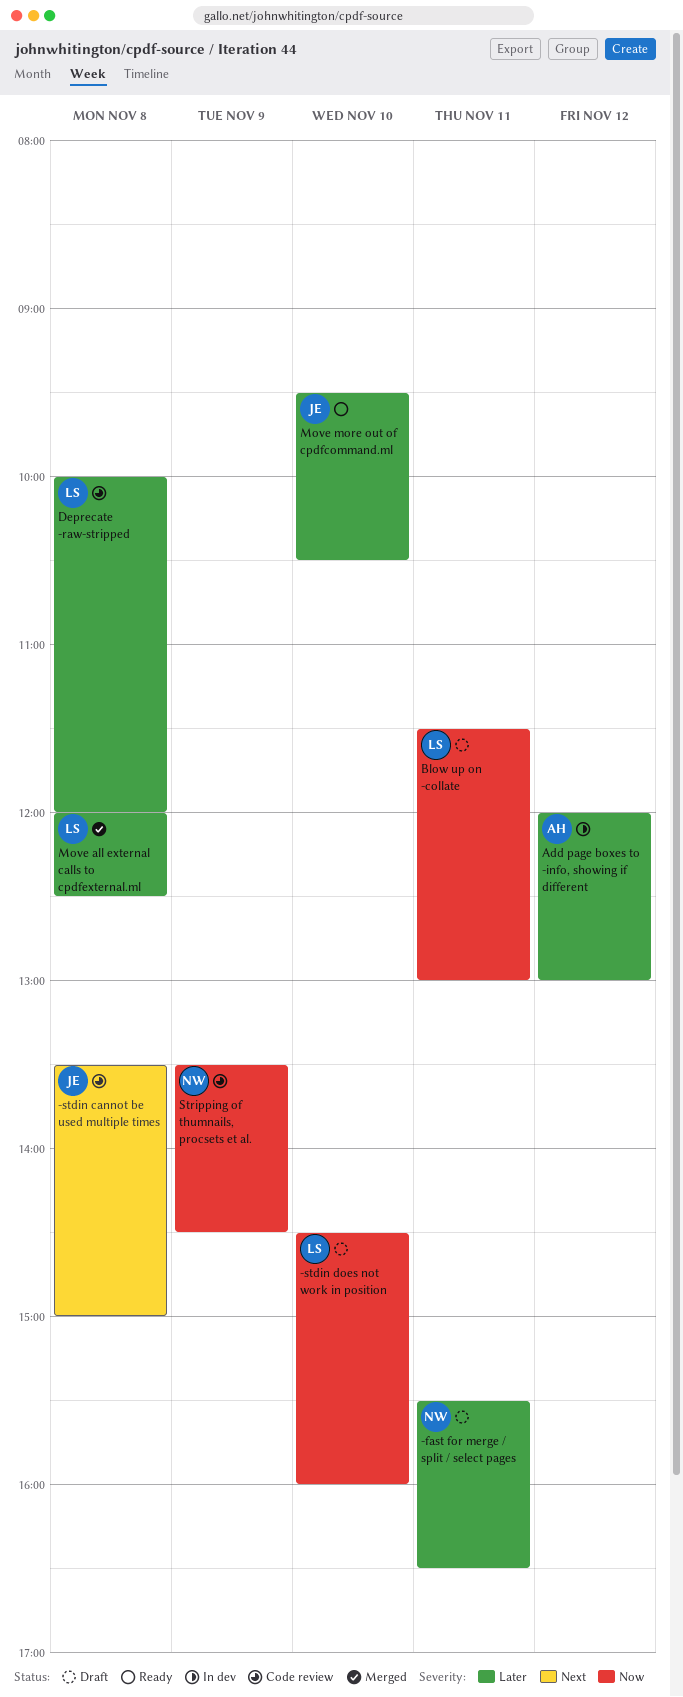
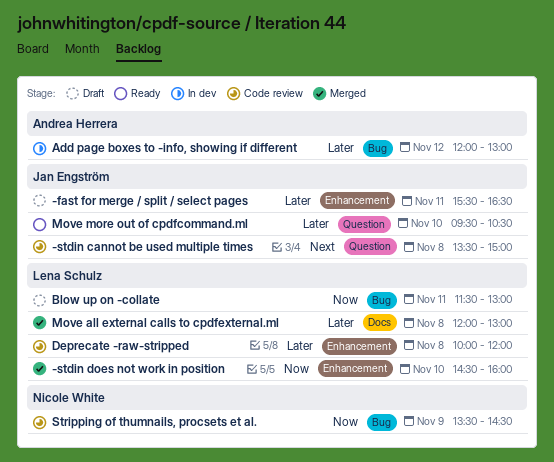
-fast for merge / split / select pages, owner: Nicole White -> Jan Engström
-stdin does not work in position, status: Draft -> Merged
Move all external calls to cpdfexternal.ml, ends: 12:30 -> 13:00

